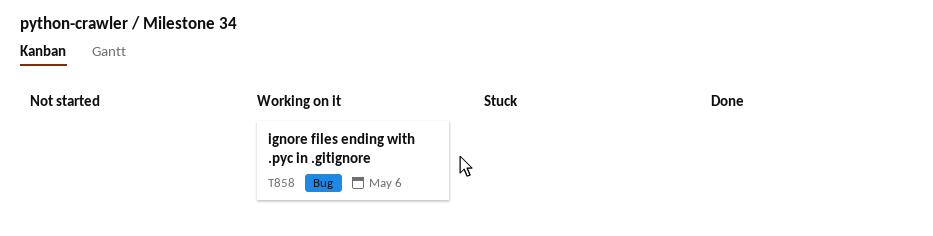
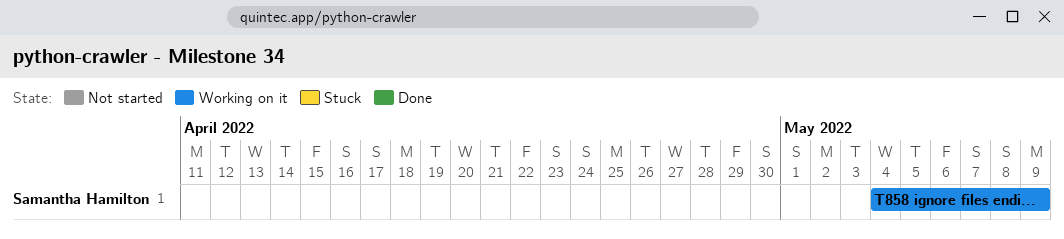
T858, due: May 6 -> May 9

